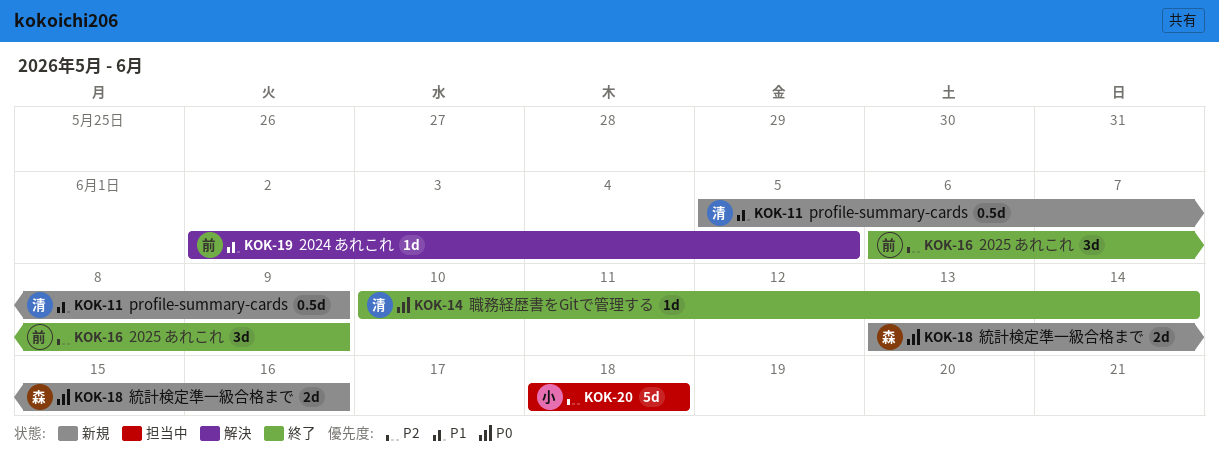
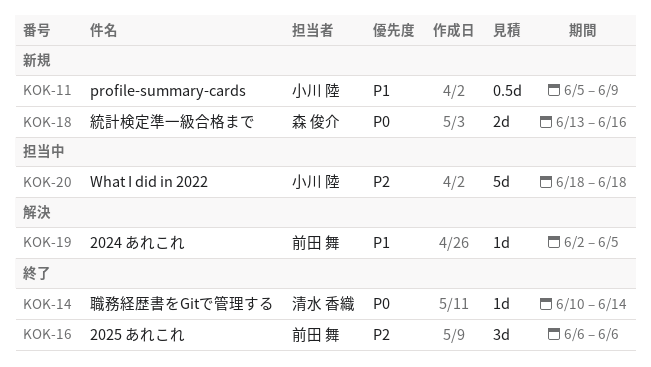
KOK-11, owner: 清水 香織 -> 小川 陸
KOK-16, due: Jun 9 -> Jun 6

